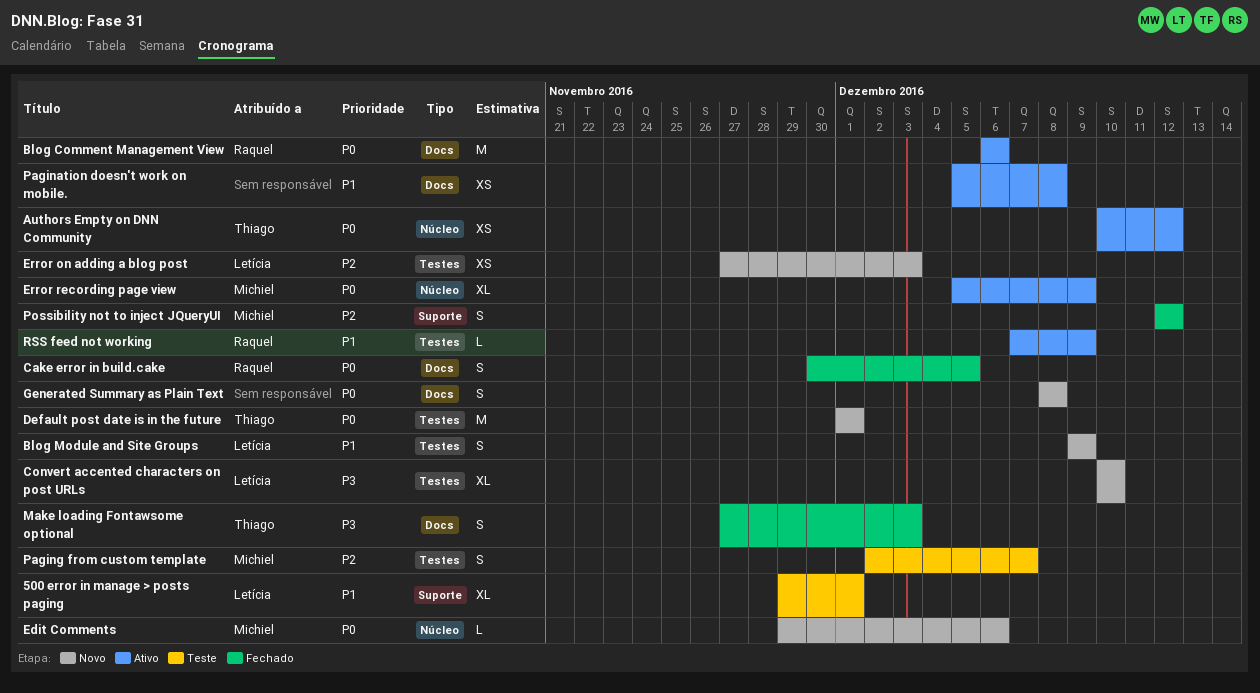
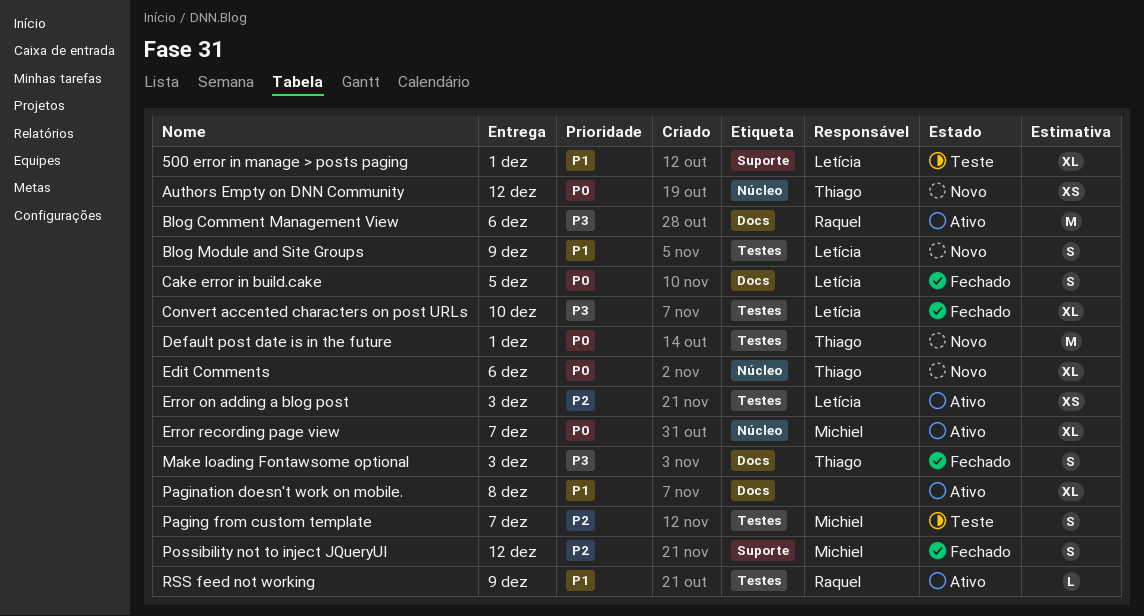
Authors Empty on DNN Community, status: Ativo -> Novo
Blog Comment Management View, priority: P0 -> P3
Cake error in build.cake, owner: Raquel -> Letícia
Convert accented characters on post URLs, status: Novo -> Fechado
Edit Comments, owner: Michiel -> Thiago
Edit Comments, estimate: L -> XL
Error on adding a blog post, status: Novo -> Ativo
Error recording page view, due: Dec 9 -> Dec 7
Generated Summary as Plain Text: present -> none
Pagination doesn't work on mobile., estimate: XS -> XL

